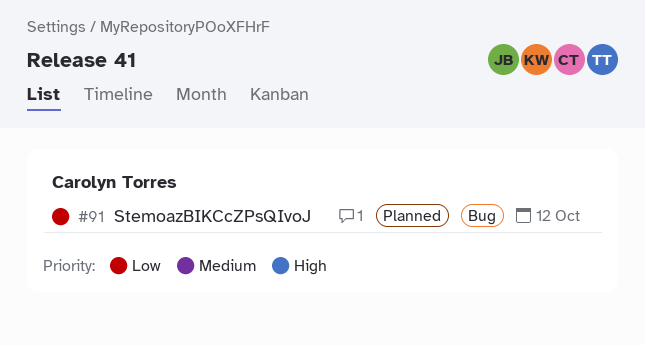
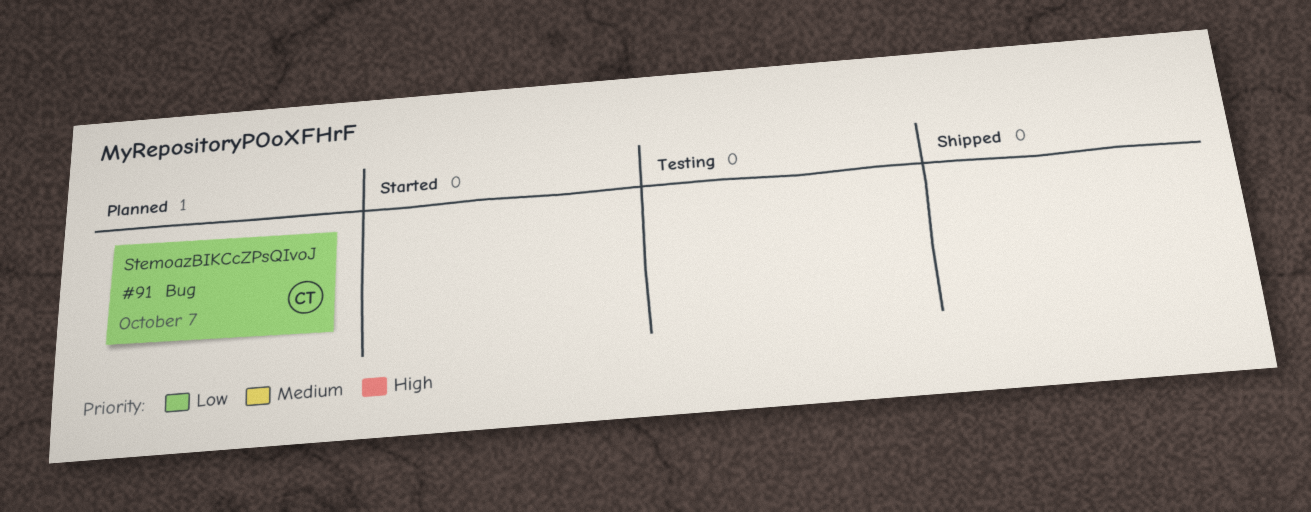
#91, due: Oct 12 -> Oct 7

